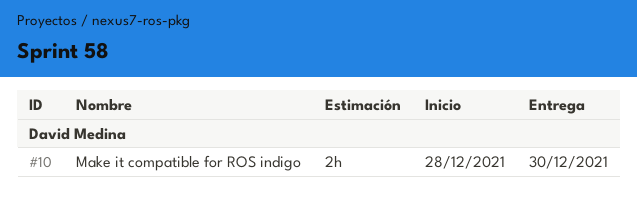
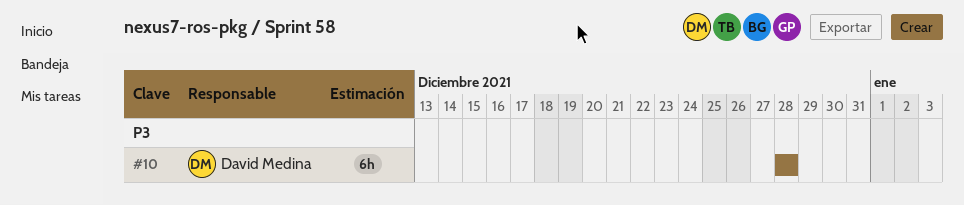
#10, estimate: 2h -> 6h
#10, due: Dec 30 -> Dec 28

